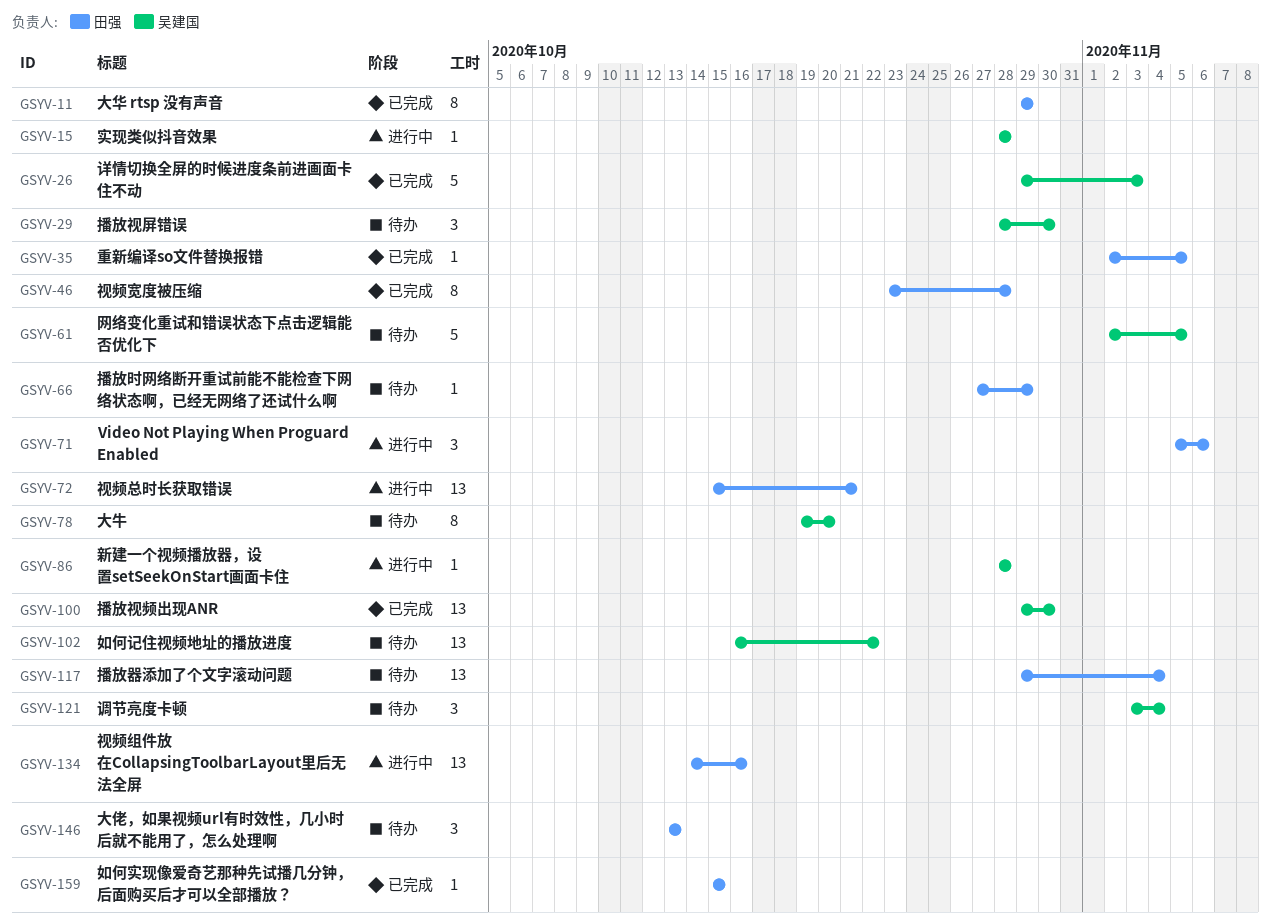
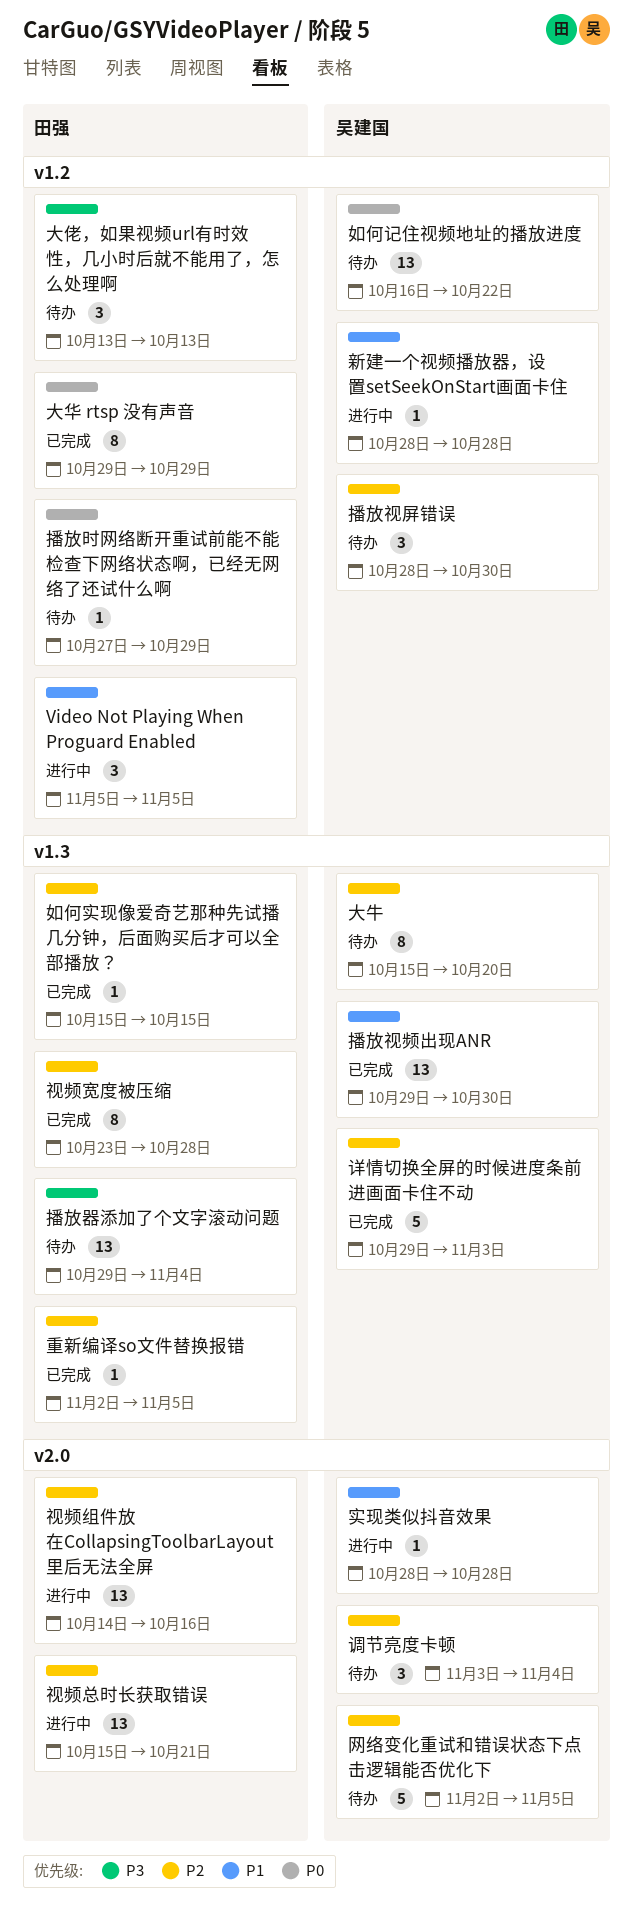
Video Not Playing When Proguard Enabled, due: Nov 6 -> Nov 5
大牛, start: Oct 19 -> Oct 15

